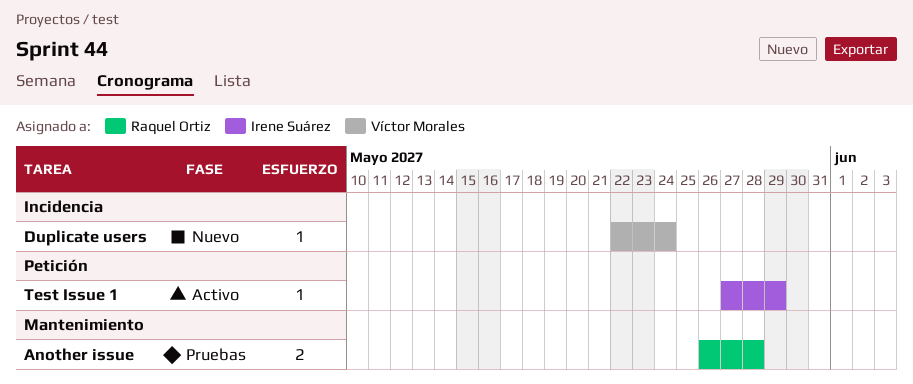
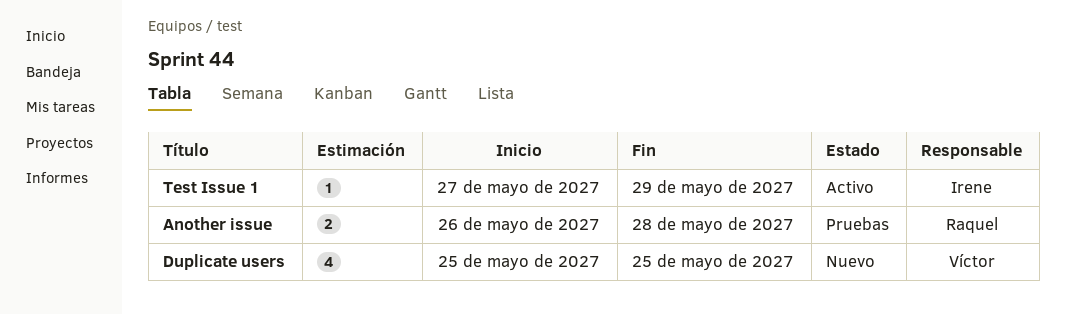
Duplicate users, estimate: 1 -> 4
Duplicate users, start: May 22 -> May 25
Duplicate users, due: May 24 -> May 25

